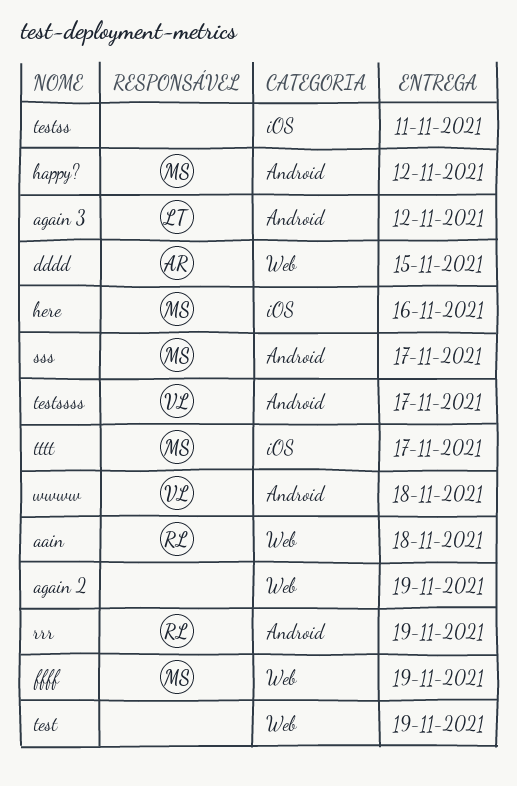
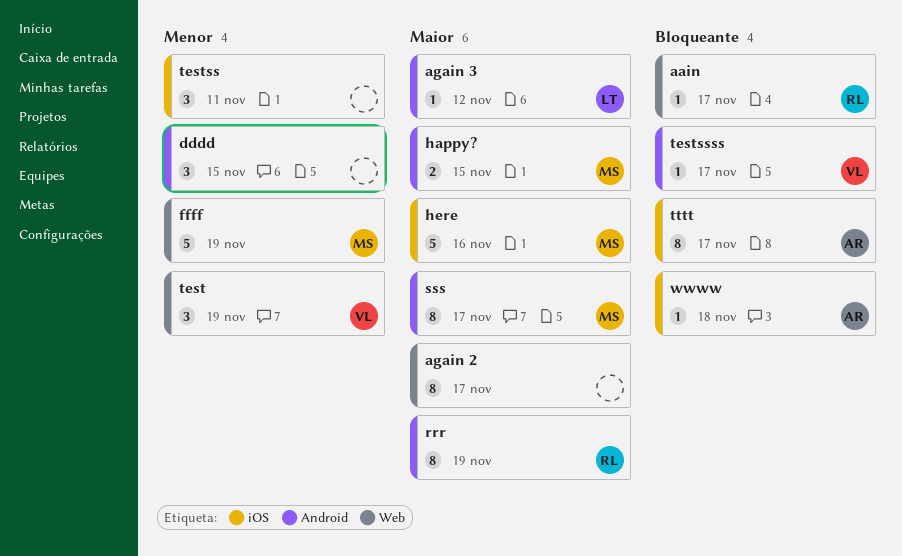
aain, due: Nov 18 -> Nov 17
again 2, due: Nov 19 -> Nov 17
dddd, owner: AR -> none
dddd, label: Web -> Android
happy?, due: Nov 12 -> Nov 15
test, owner: none -> VL
tttt, owner: MS -> AR
wwww, owner: VL -> AR
wwww, label: Android -> iOS

